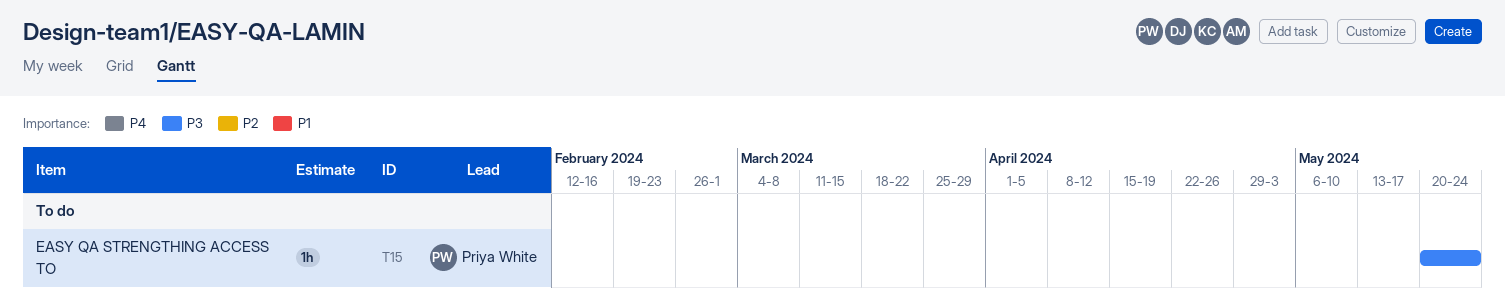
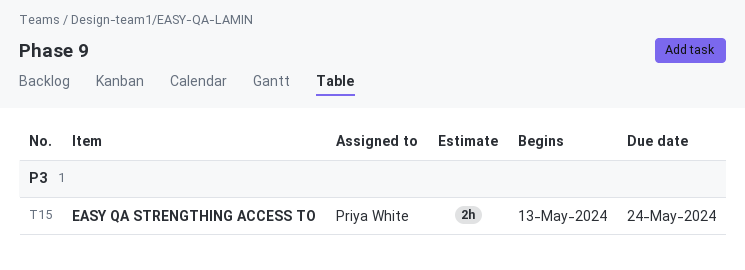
T15, estimate: 1h -> 2h
T15, start: May 20 -> May 13

